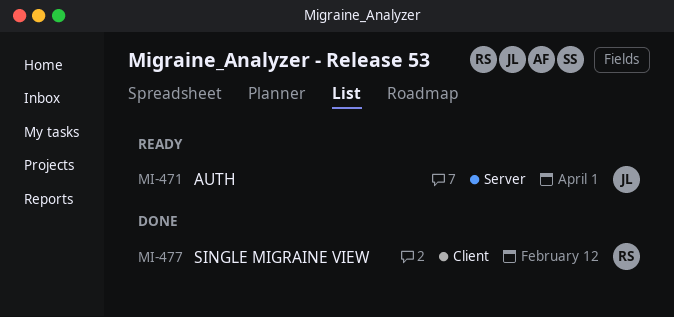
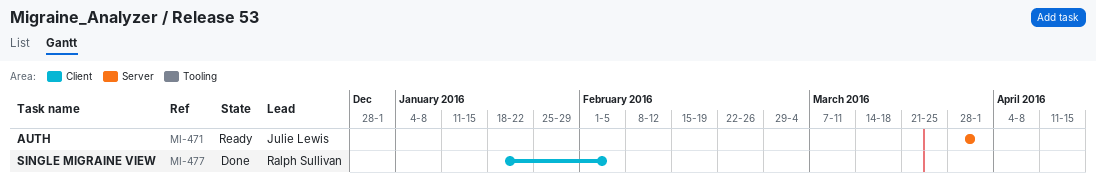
MI-477, due: Feb 12 -> Feb 5

